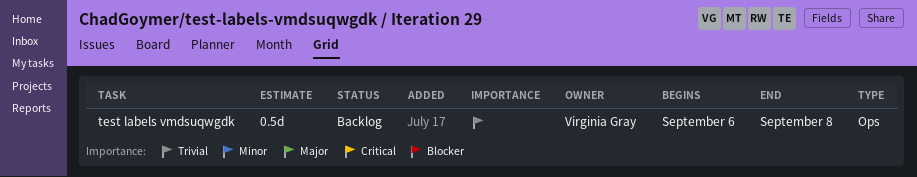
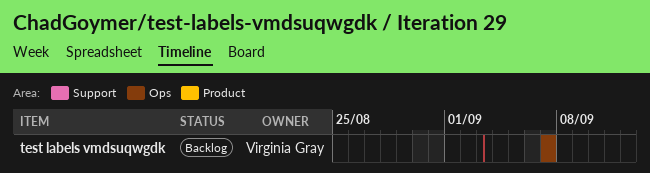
test labels vmdsuqwgdk, start: Sep 6 -> Sep 7
test labels vmdsuqwgdk, due: Sep 8 -> Sep 7

